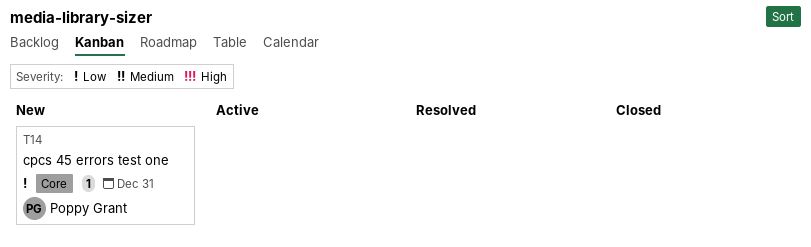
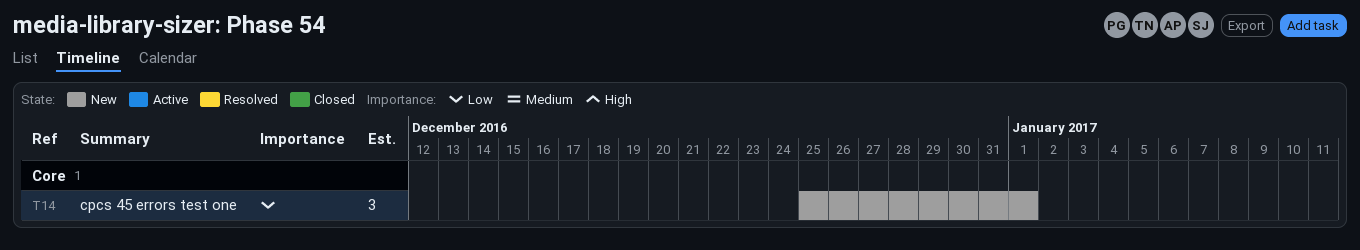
T14, estimate: 1 -> 3
T14, due: Dec 31 -> Jan 1

